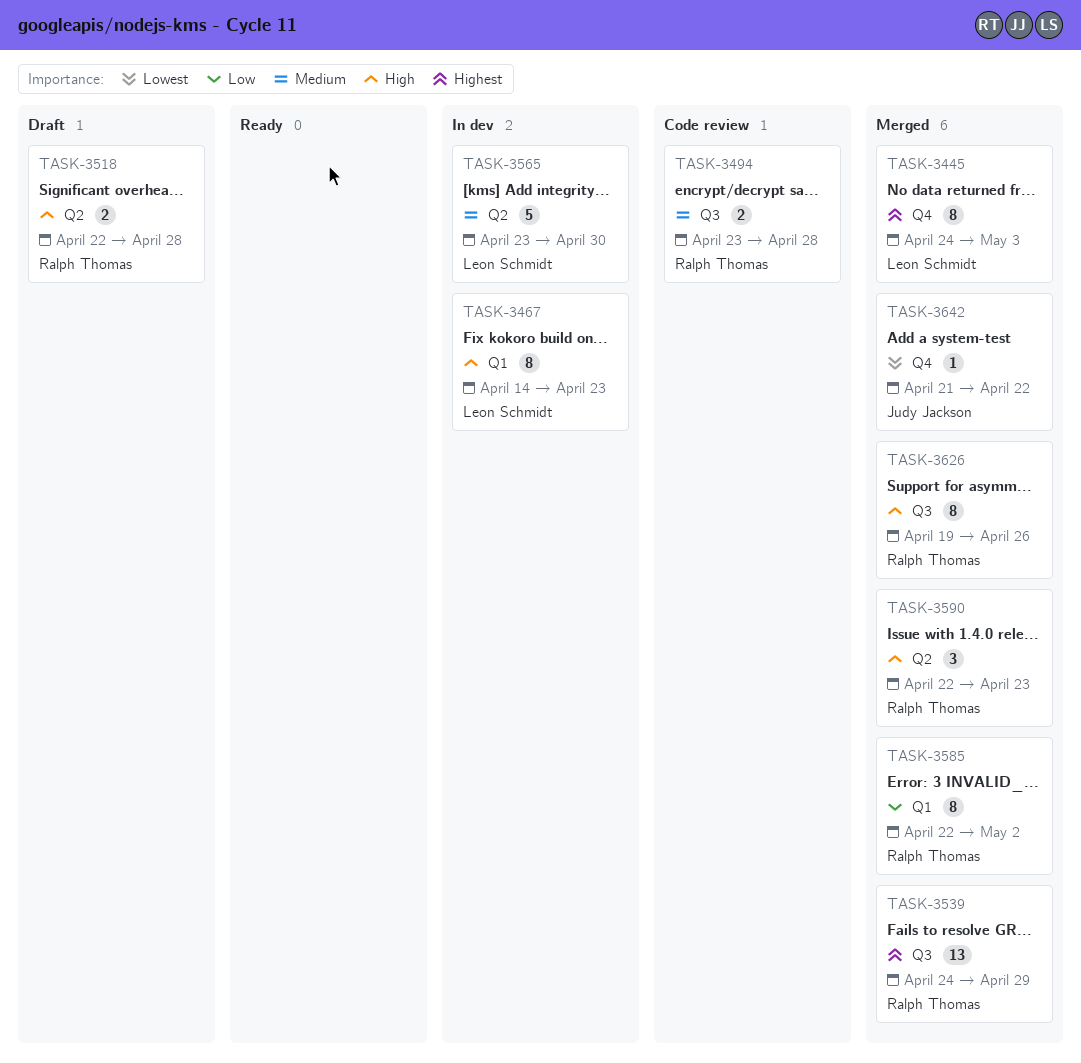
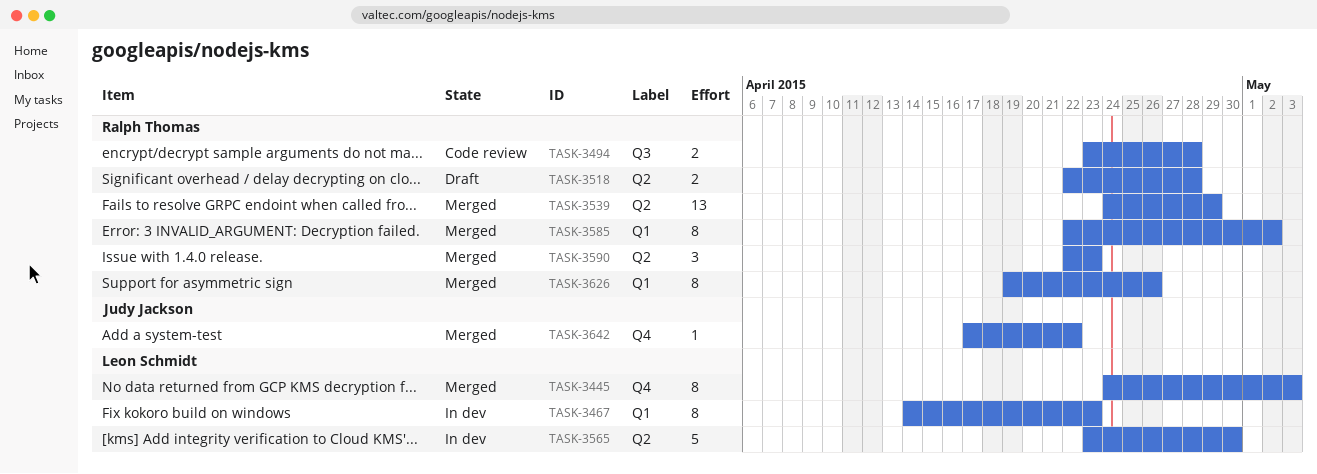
TASK-3539, label: Q3 -> Q2
TASK-3626, label: Q3 -> Q1
TASK-3642, start: Apr 21 -> Apr 17

